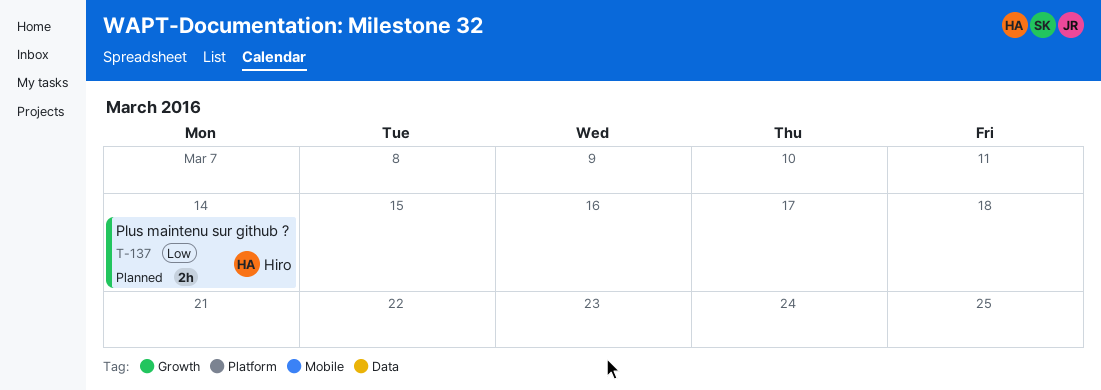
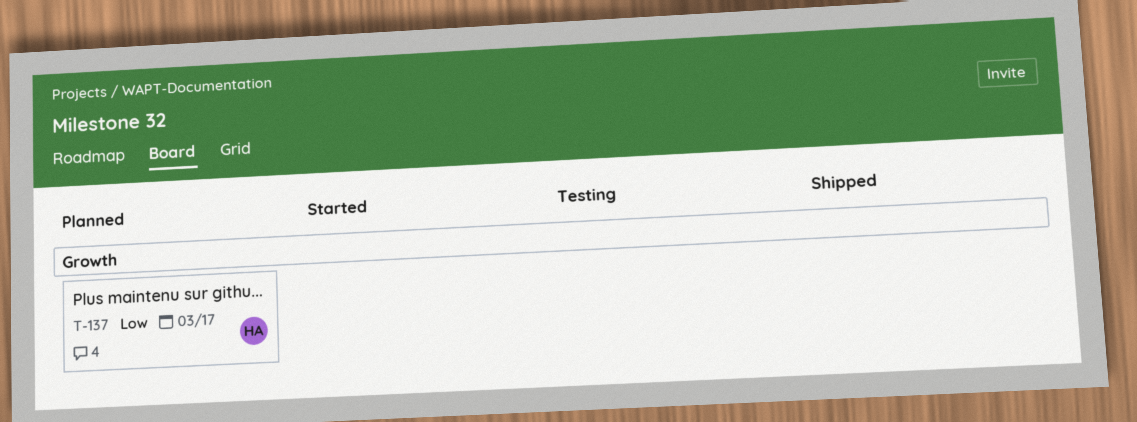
T-137, due: Mar 14 -> Mar 17

